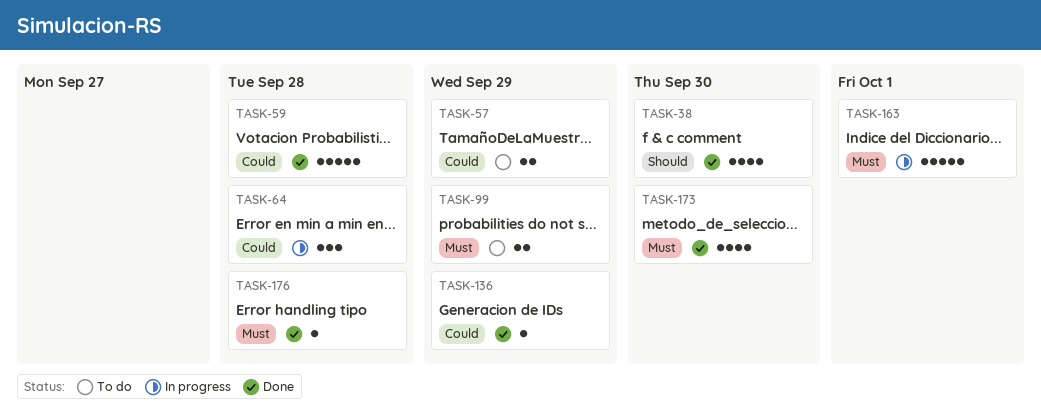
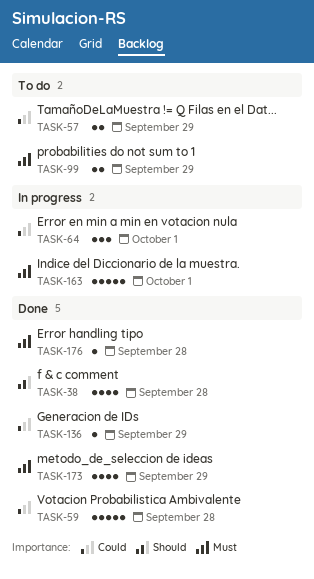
TASK-38, due: Sep 30 -> Sep 28
TASK-64, due: Sep 28 -> Oct 1
TASK-173, due: Sep 30 -> Sep 29

